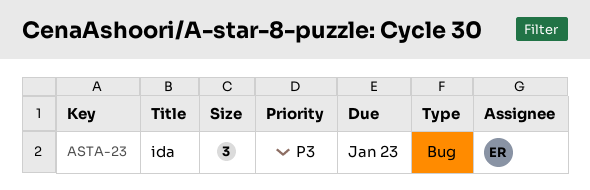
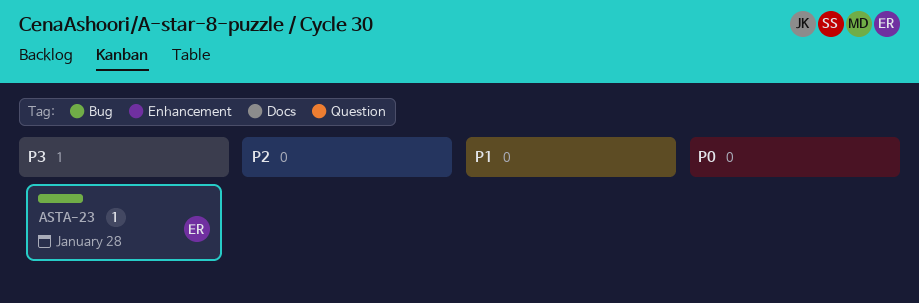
ASTA-23, estimate: 3 -> 1
ASTA-23, due: Jan 23 -> Jan 28

